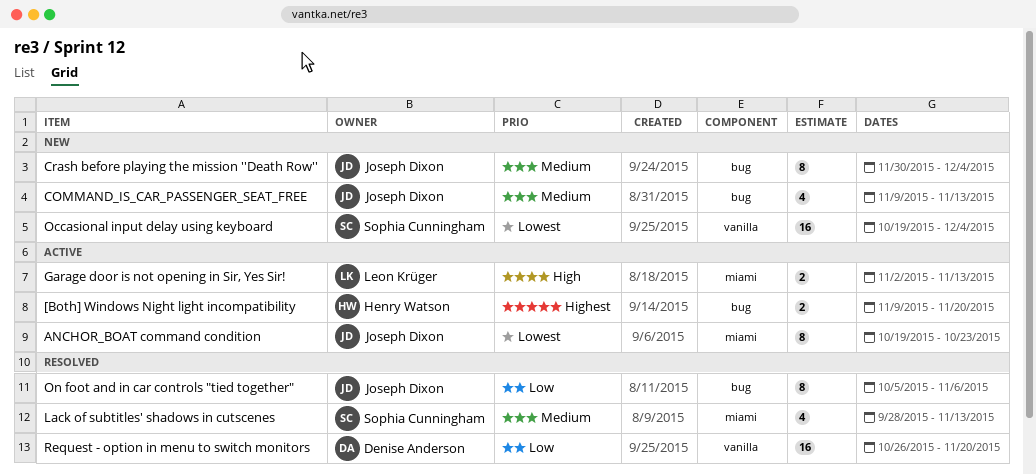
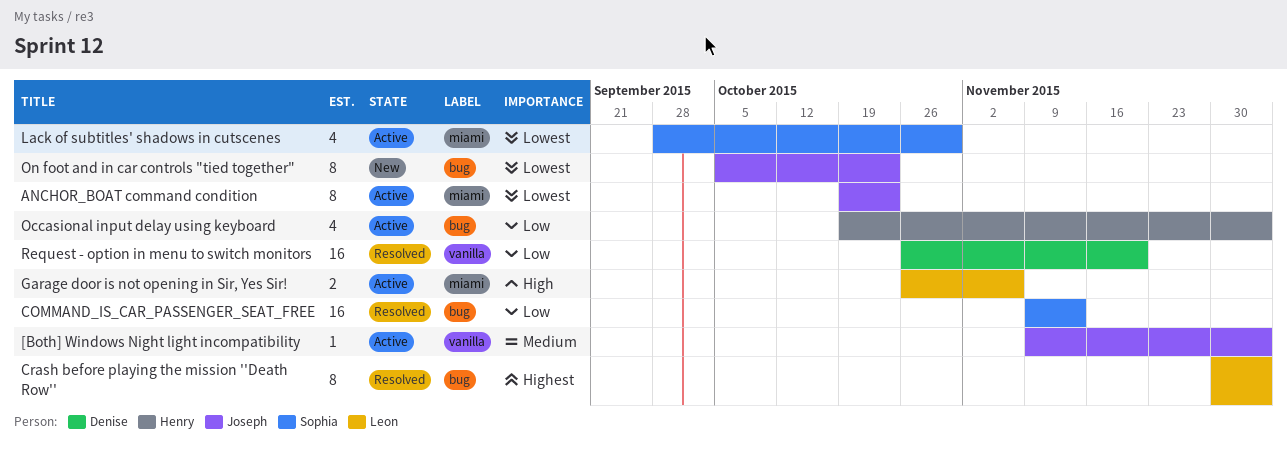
[Both] Windows Night light incompatibility, owner: Henry Watson -> Joseph Dixon
[Both] Windows Night light incompatibility, priority: Highest -> Medium
[Both] Windows Night light incompatibility, label: bug -> vanilla
[Both] Windows Night light incompatibility, estimate: 2 -> 1
[Both] Windows Night light incompatibility, due: Nov 20 -> Dec 4
COMMAND_IS_CAR_PASSENGER_SEAT_FREE, status: New -> Resolved
COMMAND_IS_CAR_PASSENGER_SEAT_FREE, owner: Joseph Dixon -> Sophia Cunningham
COMMAND_IS_CAR_PASSENGER_SEAT_FREE, priority: Medium -> Low
COMMAND_IS_CAR_PASSENGER_SEAT_FREE, estimate: 4 -> 16
Crash before playing the mission ''Death Row'', status: New -> Resolved
Crash before playing the mission ''Death Row'', owner: Joseph Dixon -> Leon Krüger
Crash before playing the mission ''Death Row'', priority: Medium -> Highest
Garage door is not opening in Sir, Yes Sir!, start: Nov 2 -> Oct 26
Garage door is not opening in Sir, Yes Sir!, due: Nov 13 -> Nov 6
Lack of subtitles' shadows in cutscenes, status: Resolved -> Active
Lack of subtitles' shadows in cutscenes, priority: Medium -> Lowest
Lack of subtitles' shadows in cutscenes, due: Nov 13 -> Oct 30
Occasional input delay using keyboard, status: New -> Active
Occasional input delay using keyboard, owner: Sophia Cunningham -> Henry Watson
Occasional input delay using keyboard, priority: Lowest -> Low
Occasional input delay using keyboard, label: vanilla -> bug
Occasional input delay using keyboard, estimate: 16 -> 4
On foot and in car controls "tied together", status: Resolved -> New
On foot and in car controls "tied together", priority: Low -> Lowest
On foot and in car controls "tied together", due: Nov 6 -> Oct 23

